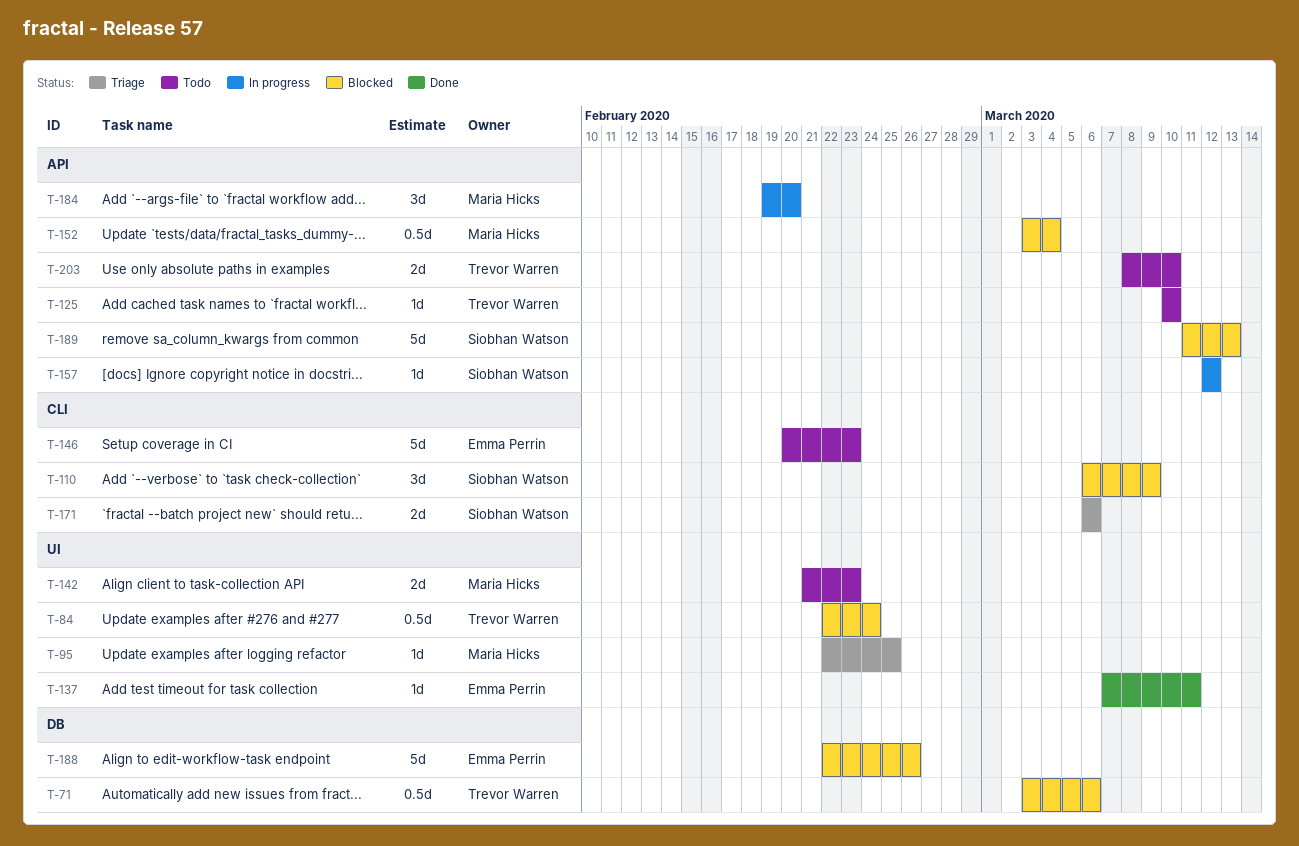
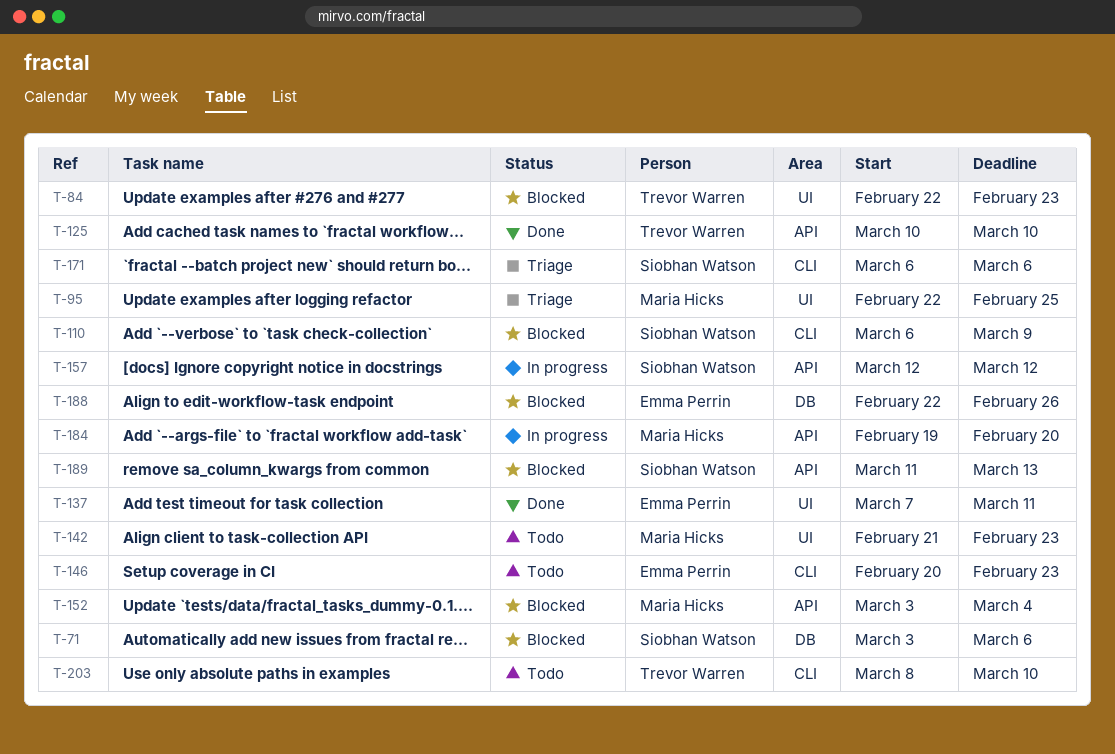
T-71, owner: Trevor Warren -> Siobhan Watson
T-84, due: Feb 24 -> Feb 23
T-125, status: Todo -> Done
T-203, label: API -> CLI

